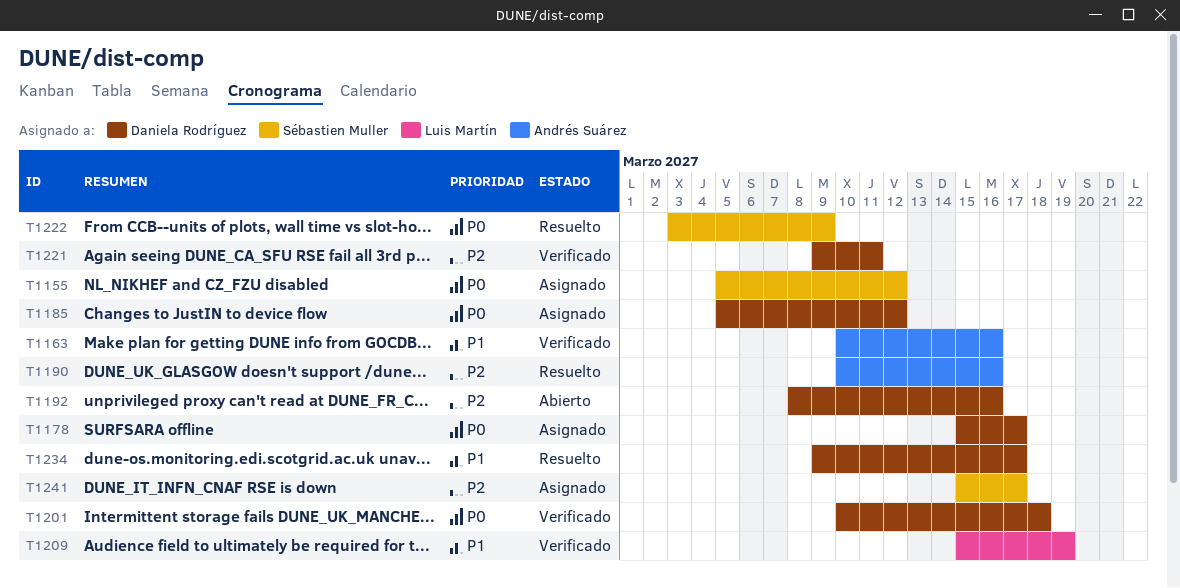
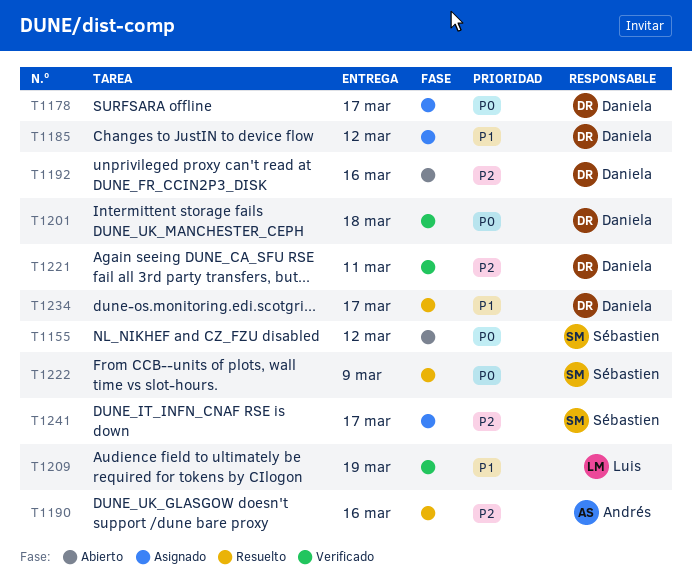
T1155, status: Asignado -> Abierto
T1163: present -> none
T1185, priority: P0 -> P1

